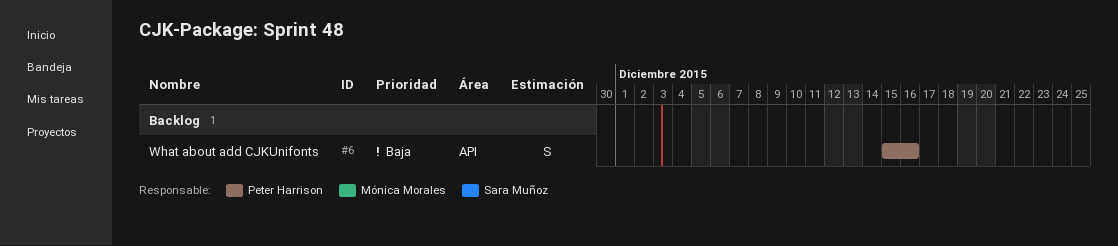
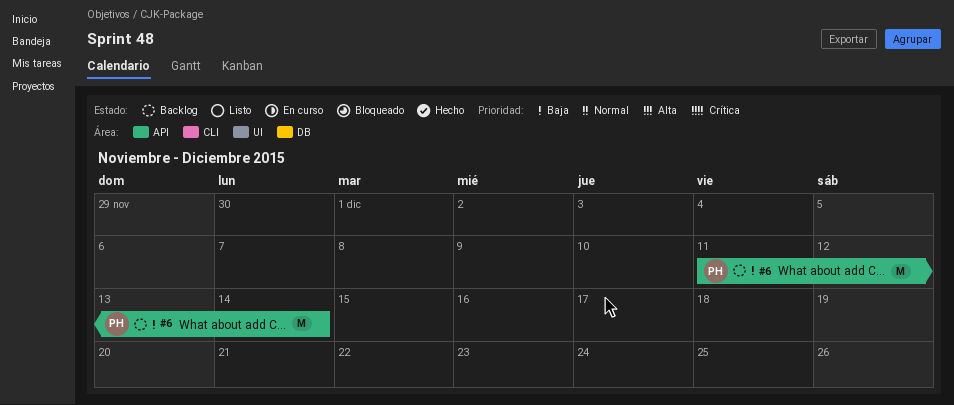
#6, estimate: S -> M
#6, start: Dec 15 -> Dec 11
#6, due: Dec 16 -> Dec 14

